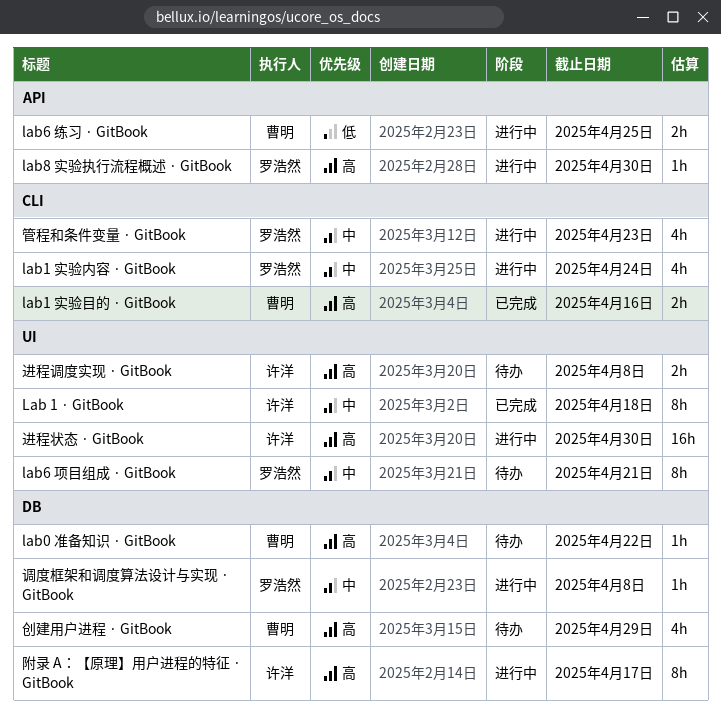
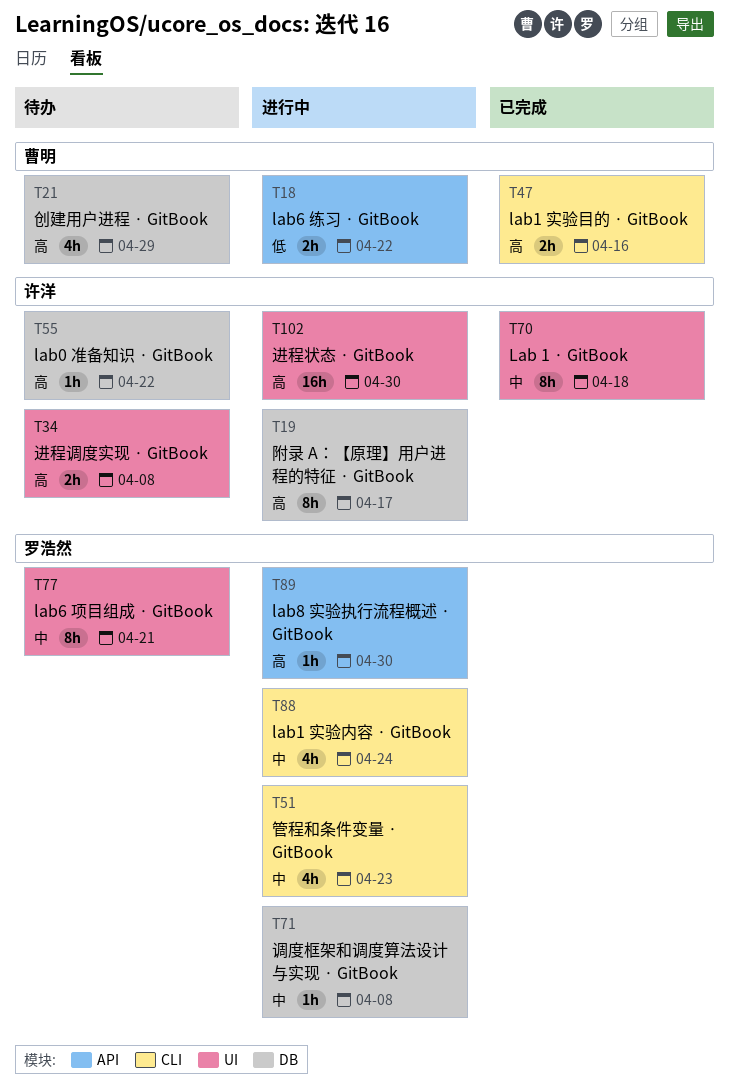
lab0 准备知识 · GitBook, owner: 曹明 -> 许洋
lab6 练习 · GitBook, due: Apr 25 -> Apr 22

